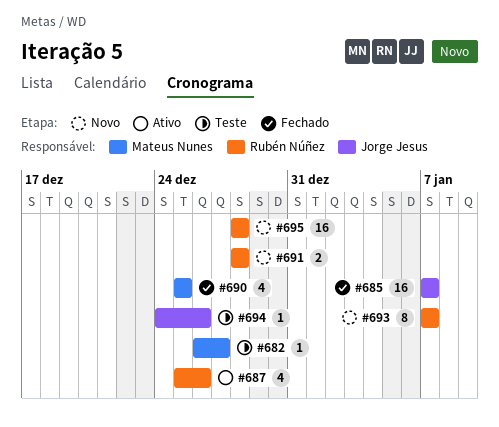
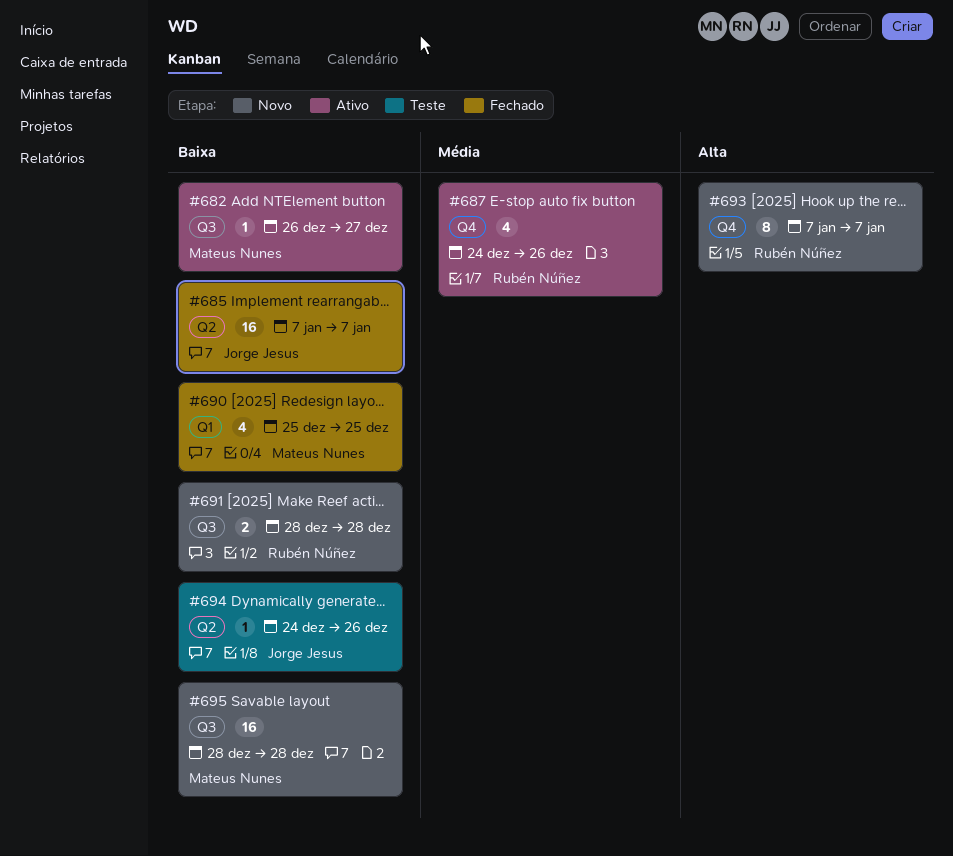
#682, status: Teste -> Ativo
#687, start: Dec 25 -> Dec 24
#695, owner: Rubén Núñez -> Mateus Nunes

